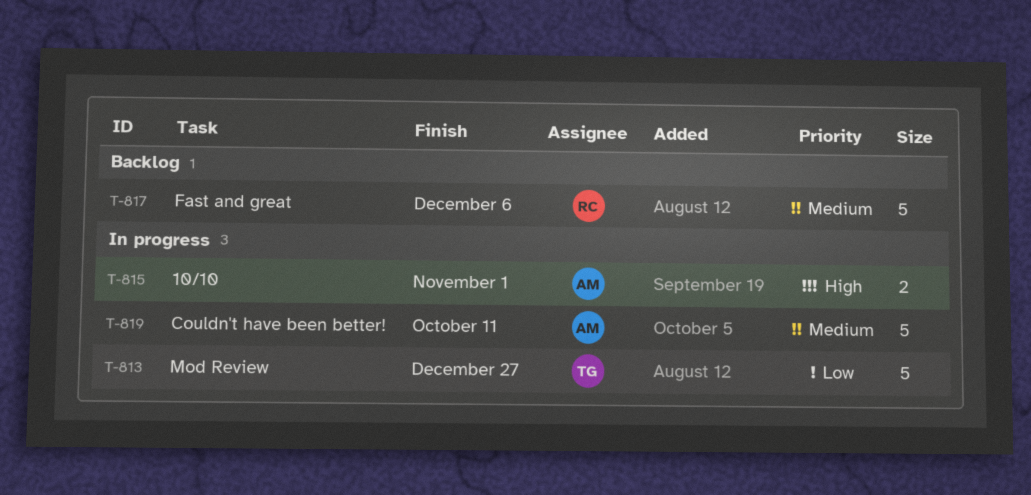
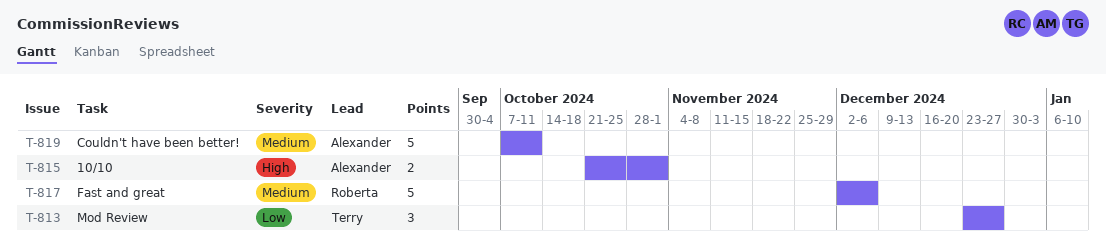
T-813, estimate: 5 -> 3

